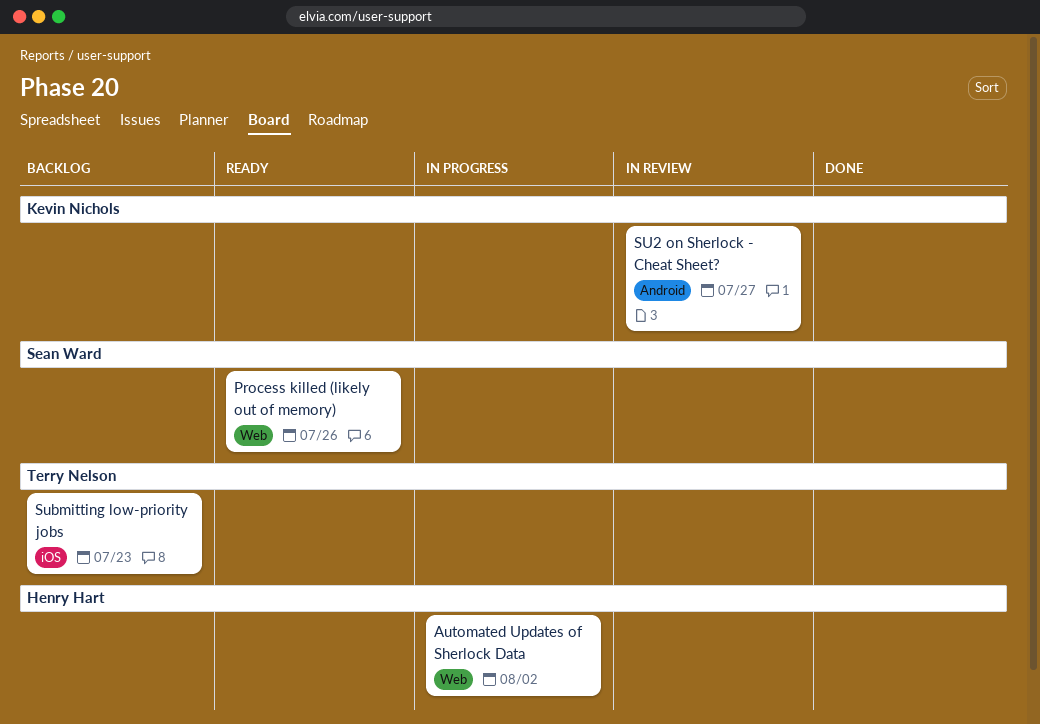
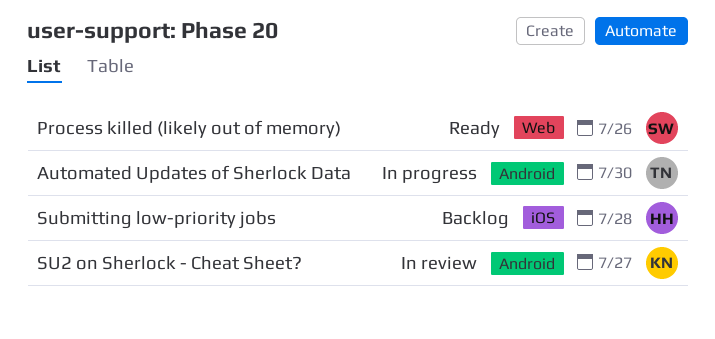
Automated Updates of Sherlock Data, owner: Henry Hart -> Terry Nelson
Automated Updates of Sherlock Data, label: Web -> Android
Automated Updates of Sherlock Data, due: Aug 2 -> Jul 30
Submitting low-priority jobs, owner: Terry Nelson -> Henry Hart
Submitting low-priority jobs, due: Jul 23 -> Jul 28

